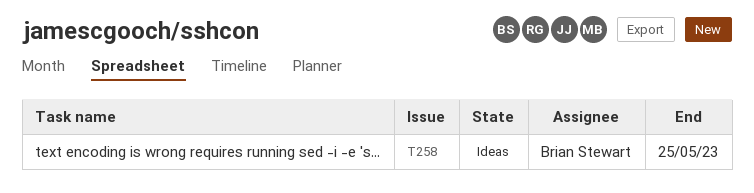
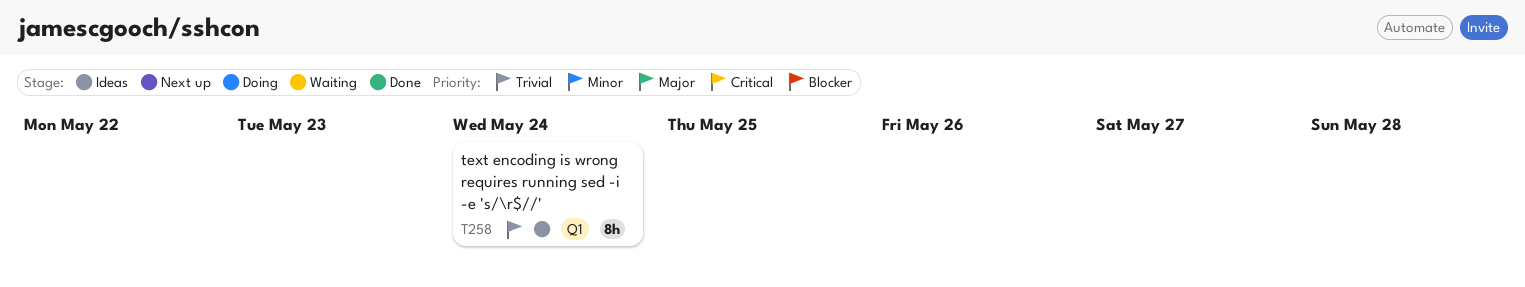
T258, due: May 25 -> May 24

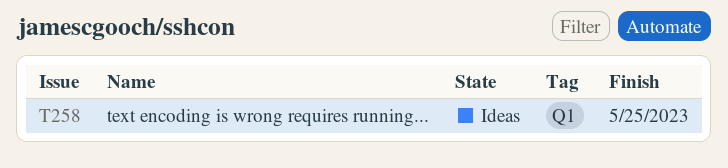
T258, due: May 24 -> May 25

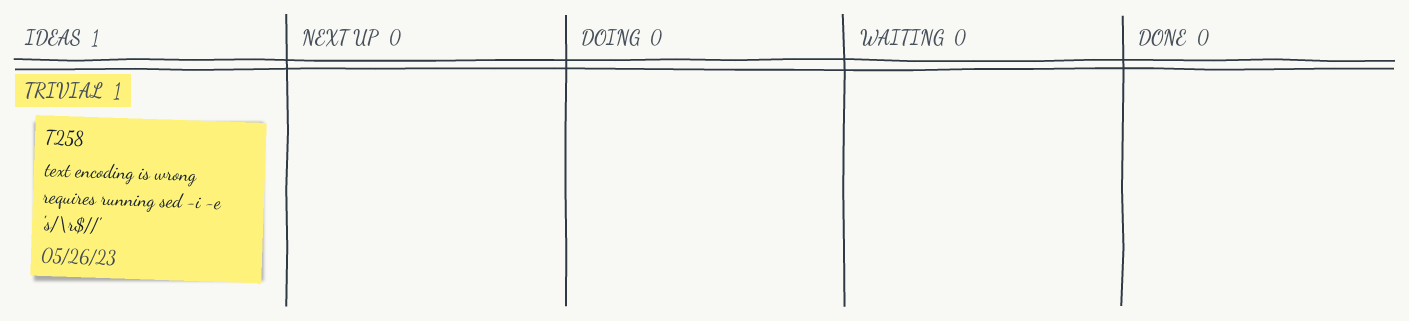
T258, due: May 25 -> May 26

